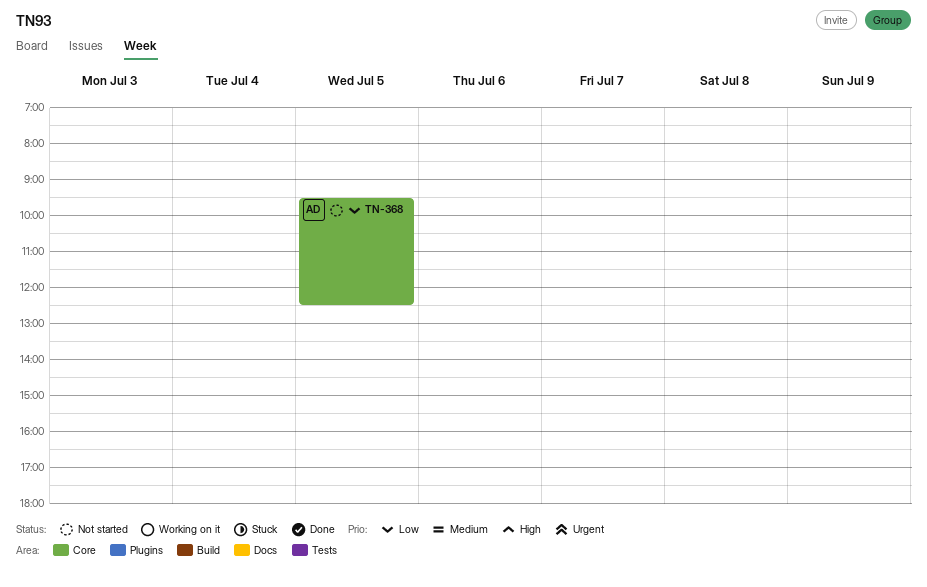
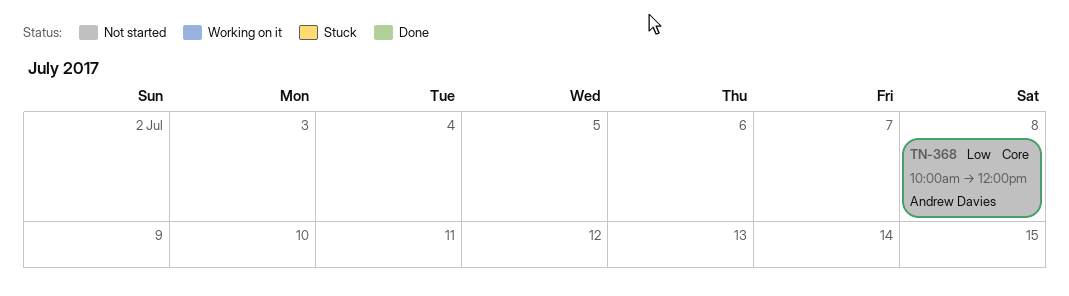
TN-368, day: Jul 5 -> Jul 8
TN-368, begins: 09:30 -> 10:00
TN-368, ends: 12:30 -> 12:00

